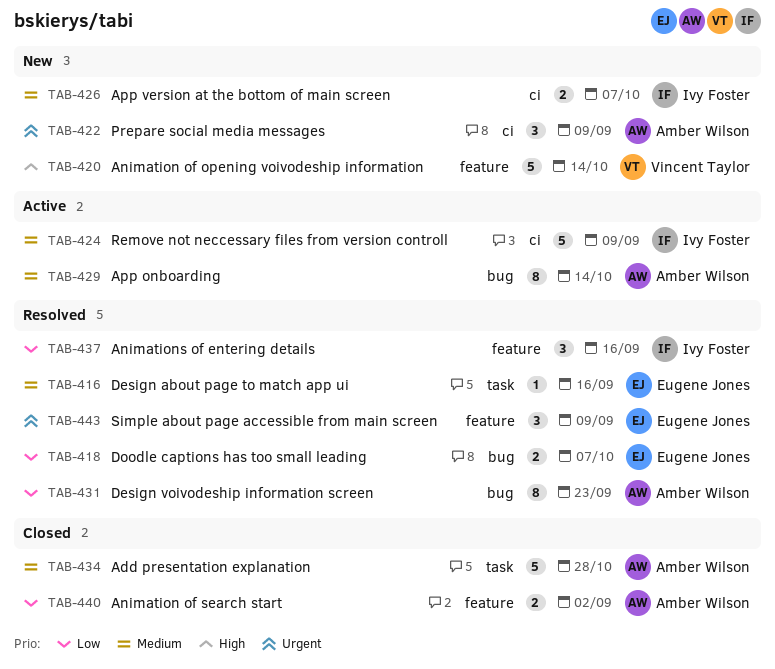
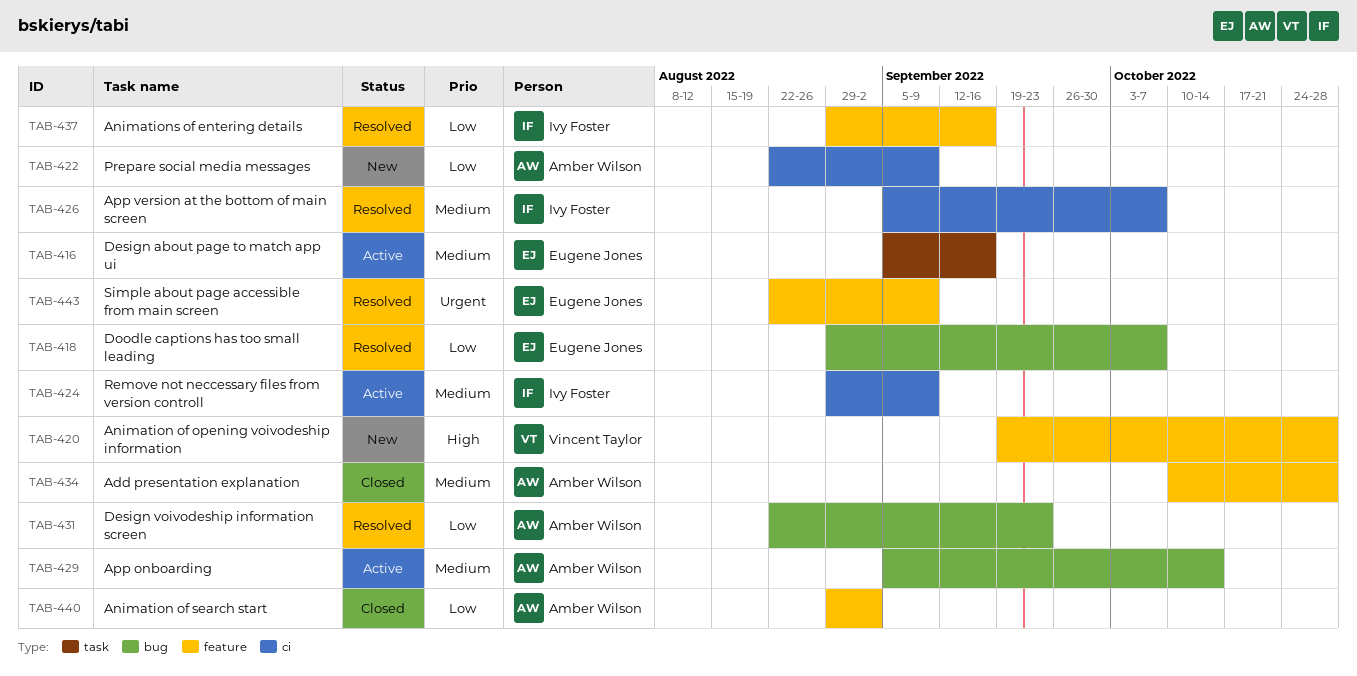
TAB-416, status: Resolved -> Active
TAB-420, due: Oct 14 -> Oct 28
TAB-422, priority: Urgent -> Low
TAB-426, status: New -> Resolved
TAB-434, label: task -> feature

